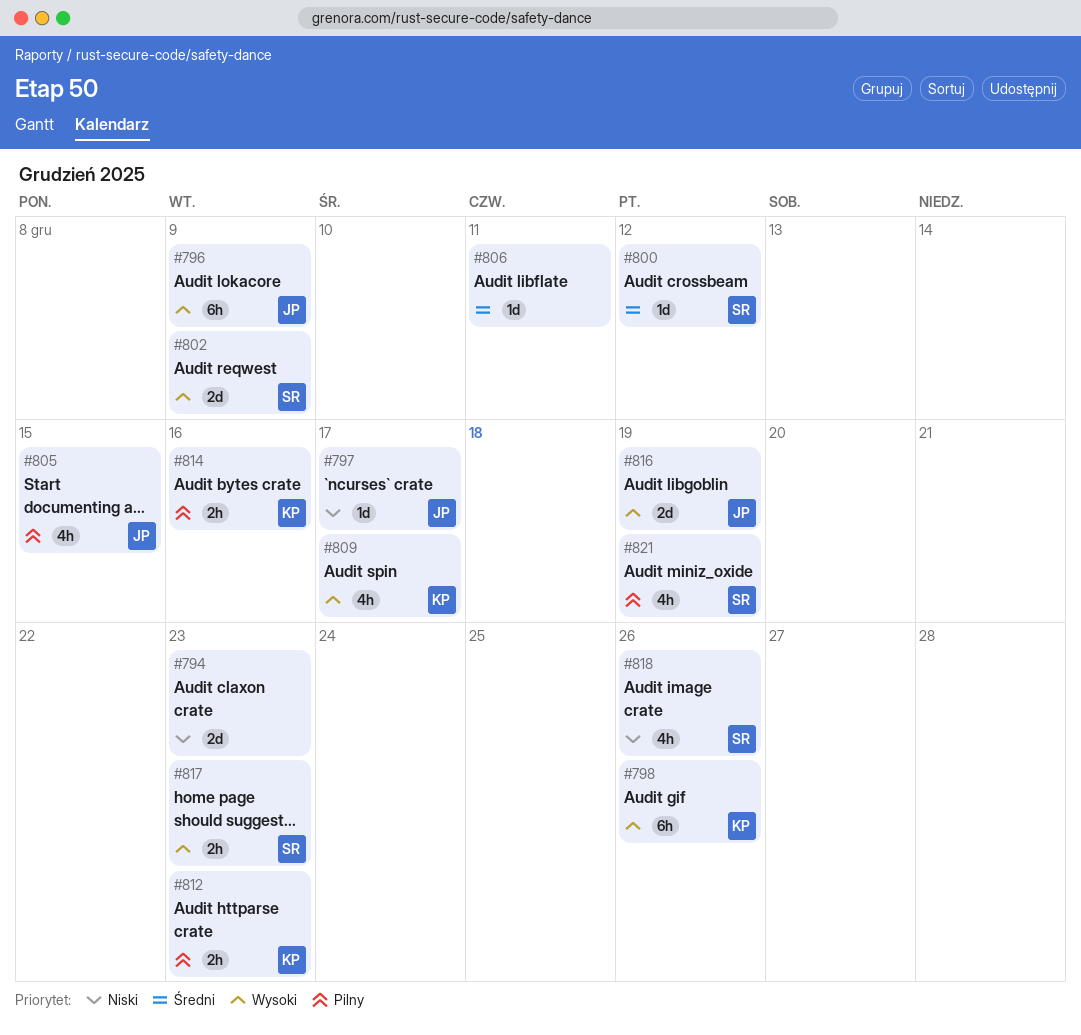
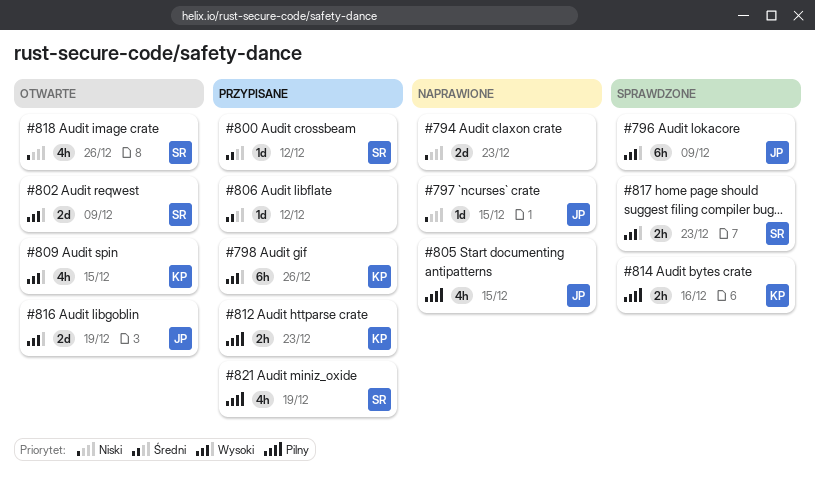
#797, due: Dec 17 -> Dec 15
#806, due: Dec 11 -> Dec 12
#809, due: Dec 17 -> Dec 15

